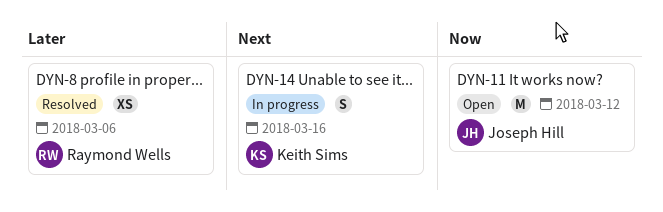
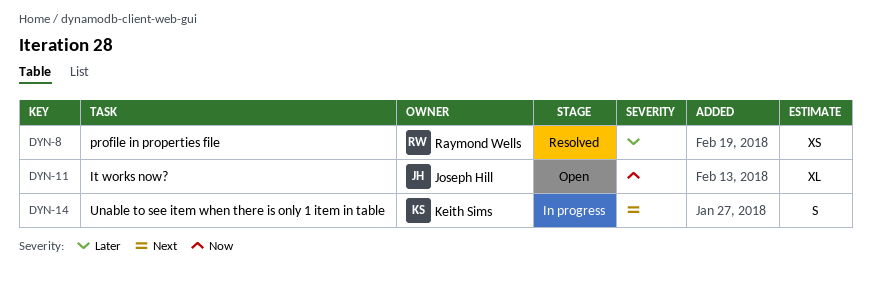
DYN-11, estimate: M -> XL

